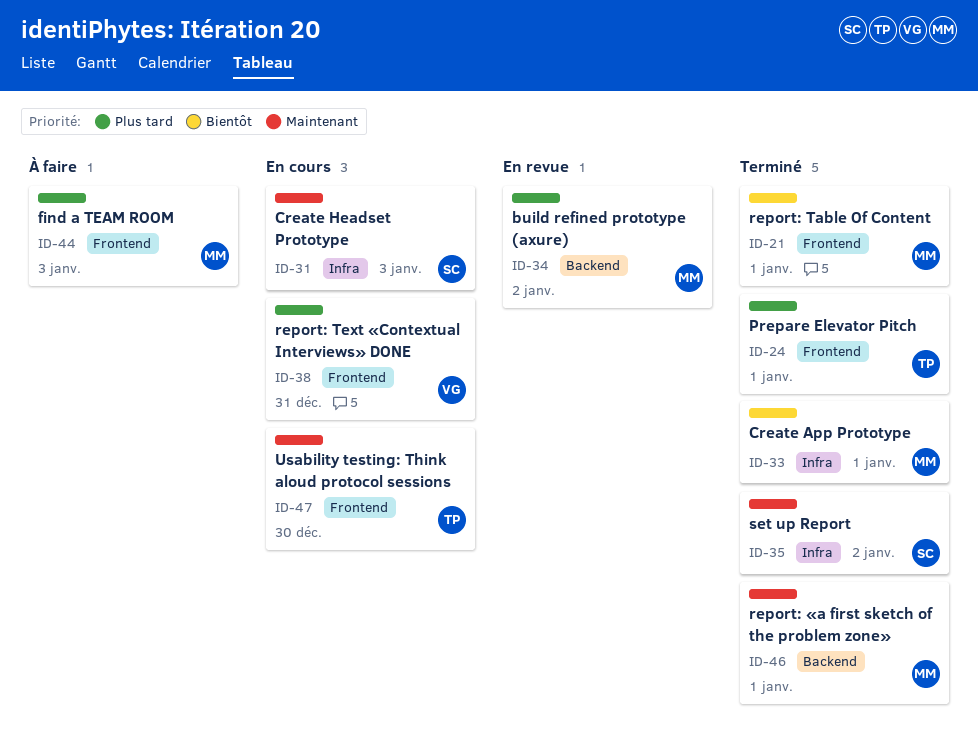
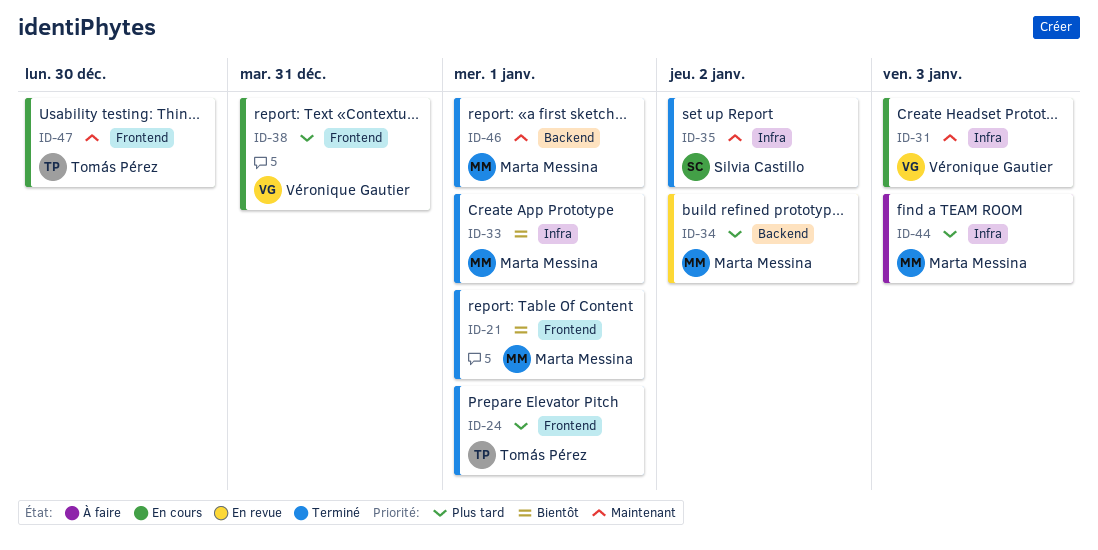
ID-31, owner: Silvia Castillo -> Véronique Gautier
ID-44, label: Frontend -> Infra

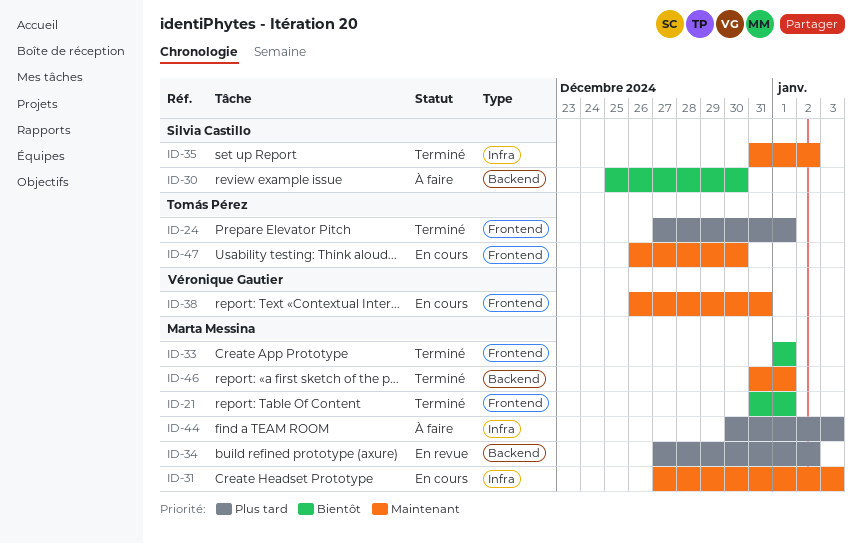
ID-30: none -> present
ID-31, owner: Véronique Gautier -> Marta Messina
ID-33, label: Infra -> Frontend
ID-38, priority: Plus tard -> Maintenant

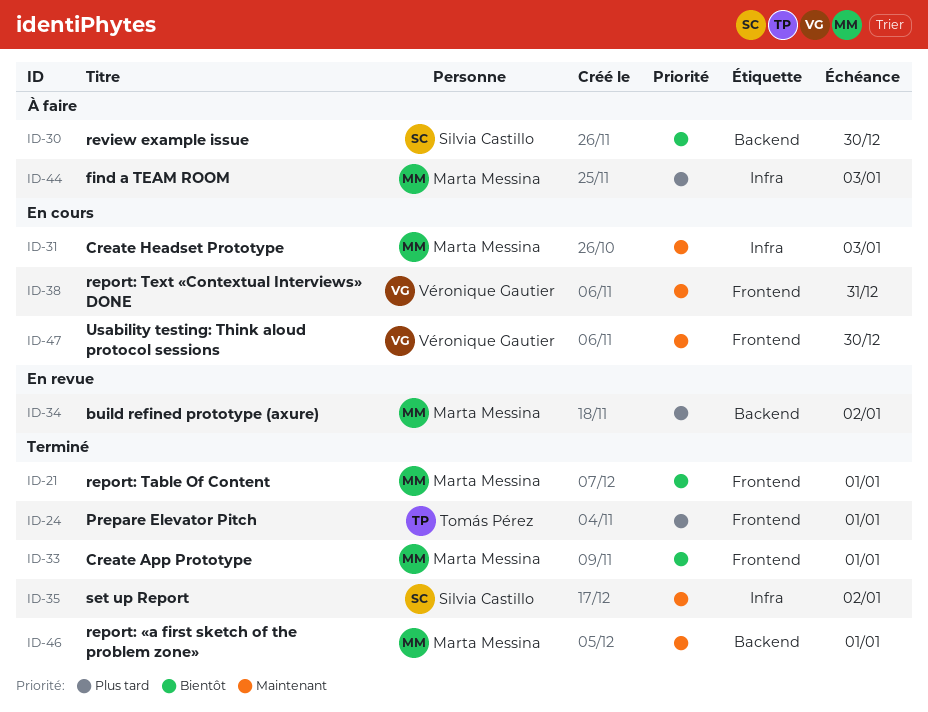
ID-47, owner: Tomás Pérez -> Véronique Gautier

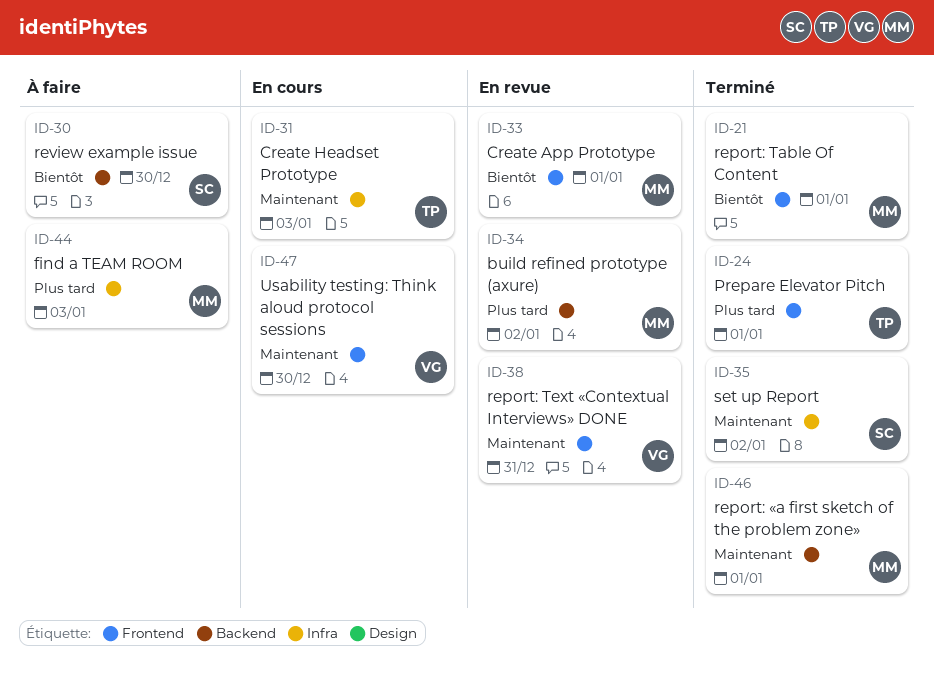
ID-31, owner: Marta Messina -> Tomás Pérez
ID-33, status: Terminé -> En revue
ID-38, status: En cours -> En revue

